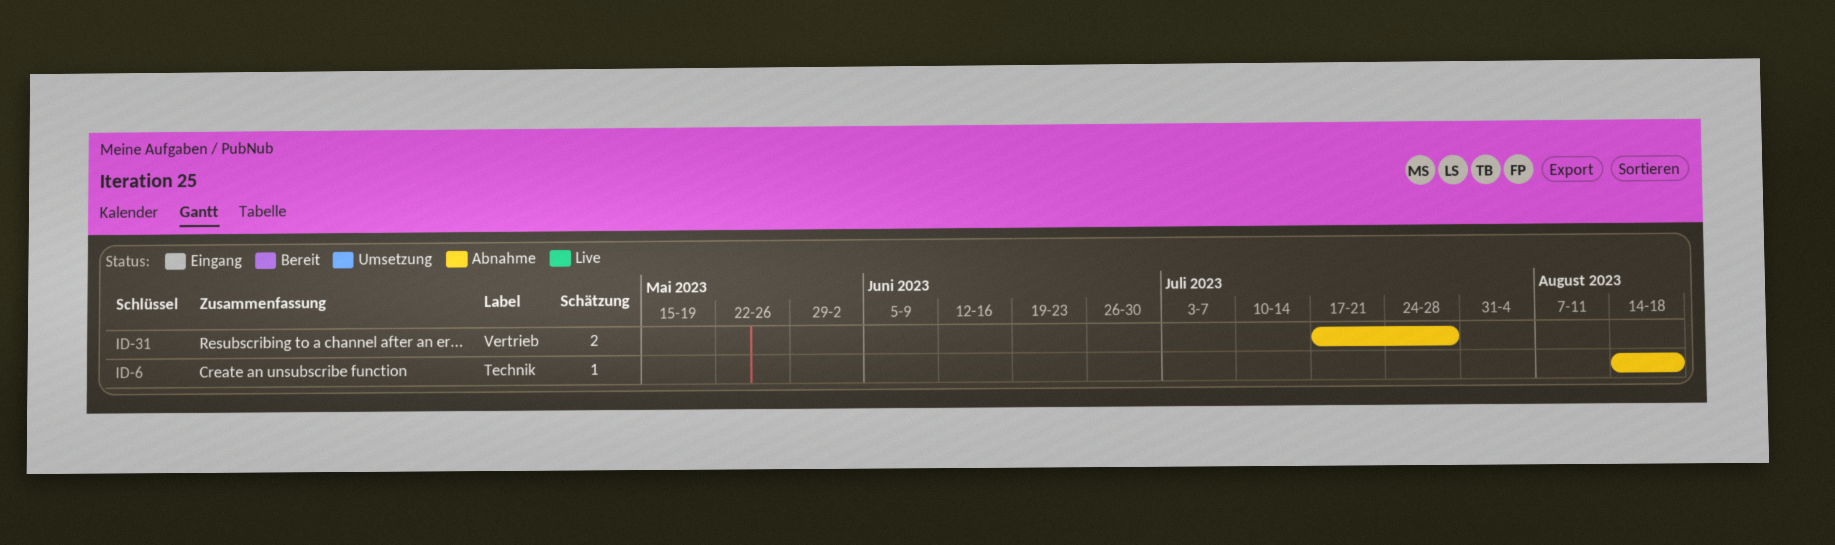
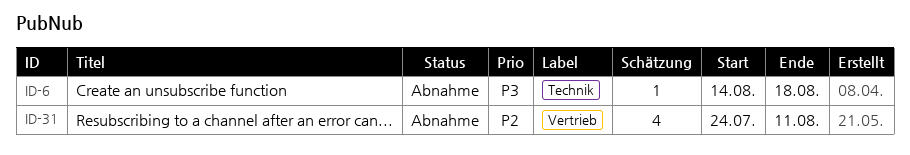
ID-31, estimate: 2 -> 4
ID-31, start: Jul 17 -> Jul 24
ID-31, due: Jul 28 -> Aug 11

